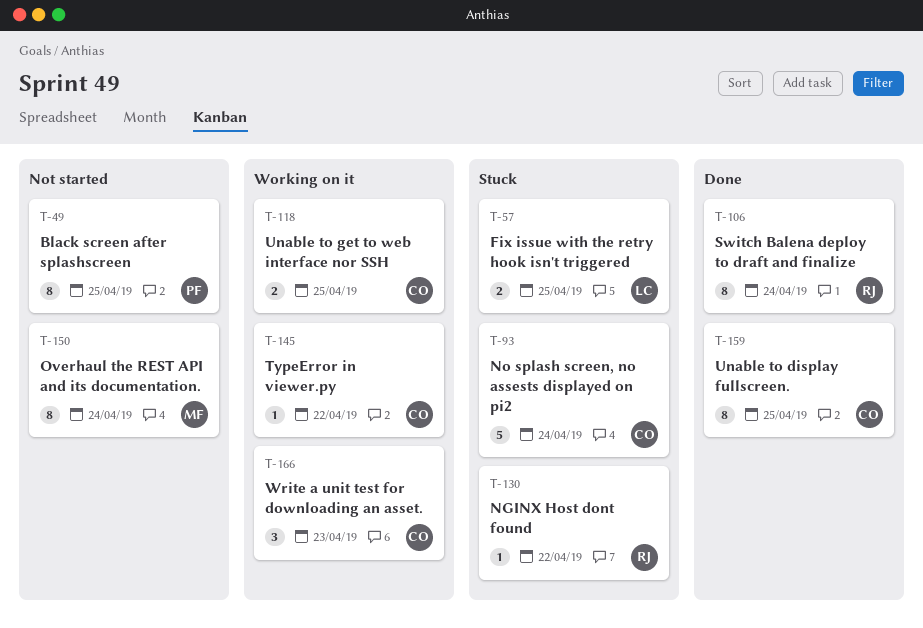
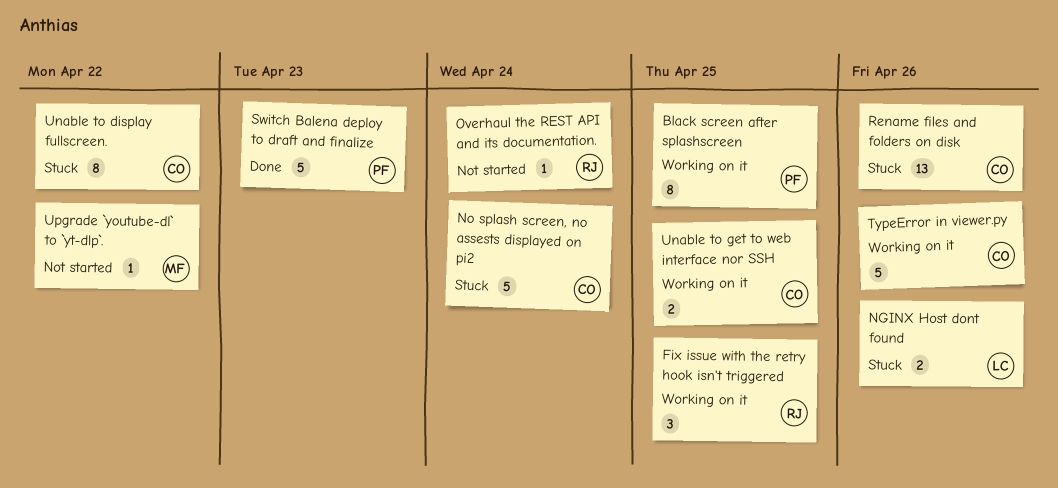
Black screen after splashscreen, status: Not started -> Working on it
Fix issue with the retry hook isn't triggered, status: Stuck -> Working on it
Fix issue with the retry hook isn't triggered, owner: LC -> RJ
Fix issue with the retry hook isn't triggered, estimate: 2 -> 3
NGINX Host dont found, owner: RJ -> LC
NGINX Host dont found, estimate: 1 -> 2
NGINX Host dont found, due: Apr 22 -> Apr 26
Overhaul the REST API and its documentation., owner: MF -> RJ
Overhaul the REST API and its documentation., estimate: 8 -> 1
Rename files and folders on disk: none -> present
Switch Balena deploy to draft and finalize, owner: RJ -> PF
Switch Balena deploy to draft and finalize, estimate: 8 -> 5
Switch Balena deploy to draft and finalize, due: Apr 24 -> Apr 23
TypeError in viewer.py, estimate: 1 -> 5
TypeError in viewer.py, due: Apr 22 -> Apr 26
Unable to display fullscreen., status: Done -> Stuck
Unable to display fullscreen., due: Apr 25 -> Apr 22
Upgrade `youtube-dl` to `yt-dlp`.: none -> present
Write a unit test for downloading an asset.: present -> none

